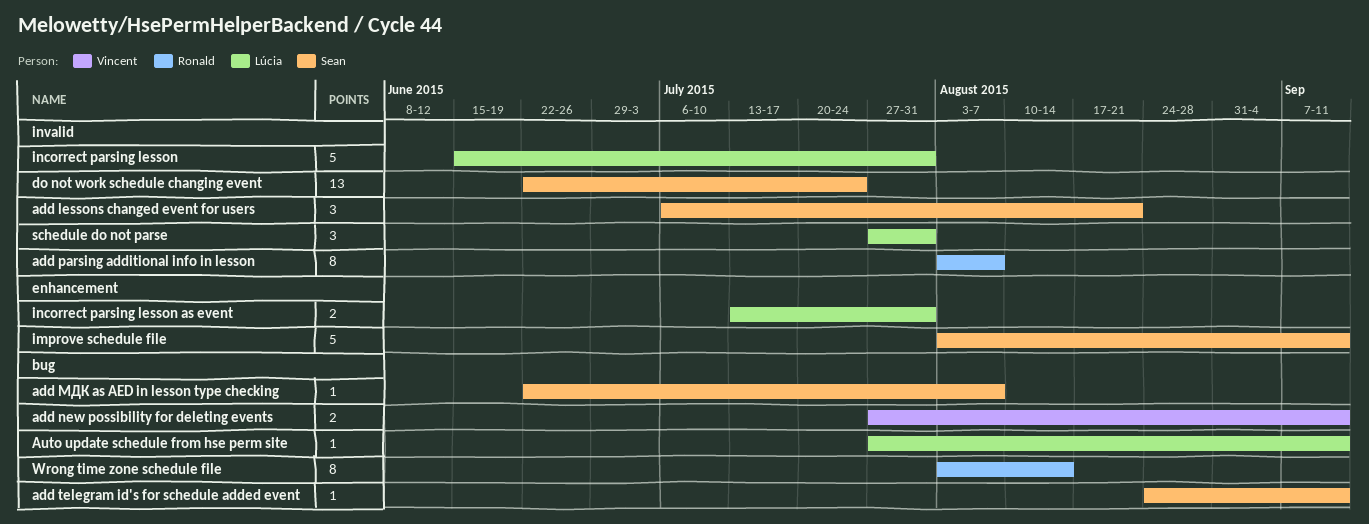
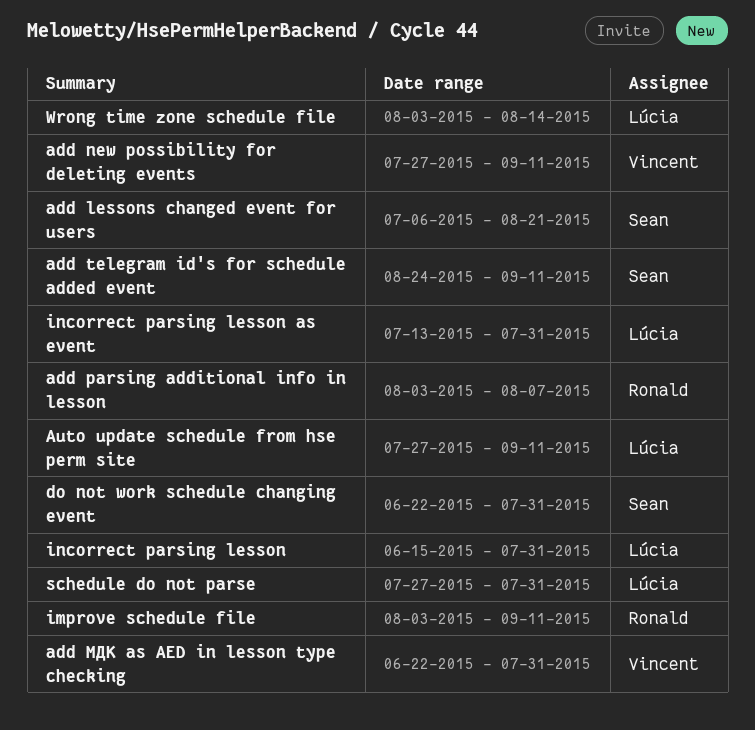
add МДК as AED in lesson type checking, owner: Sean -> Vincent
add МДК as AED in lesson type checking, due: Aug 7 -> Jul 31
do not work schedule changing event, due: Jul 24 -> Jul 31
improve schedule file, owner: Sean -> Ronald
Wrong time zone schedule file, owner: Ronald -> Lúcia

